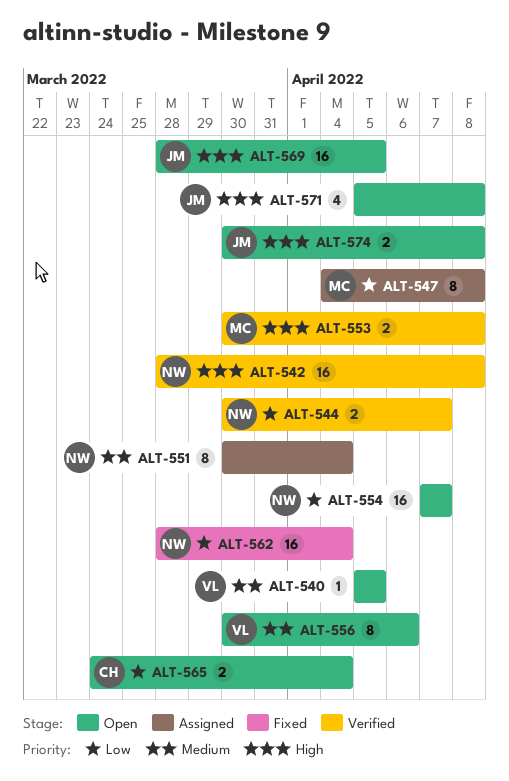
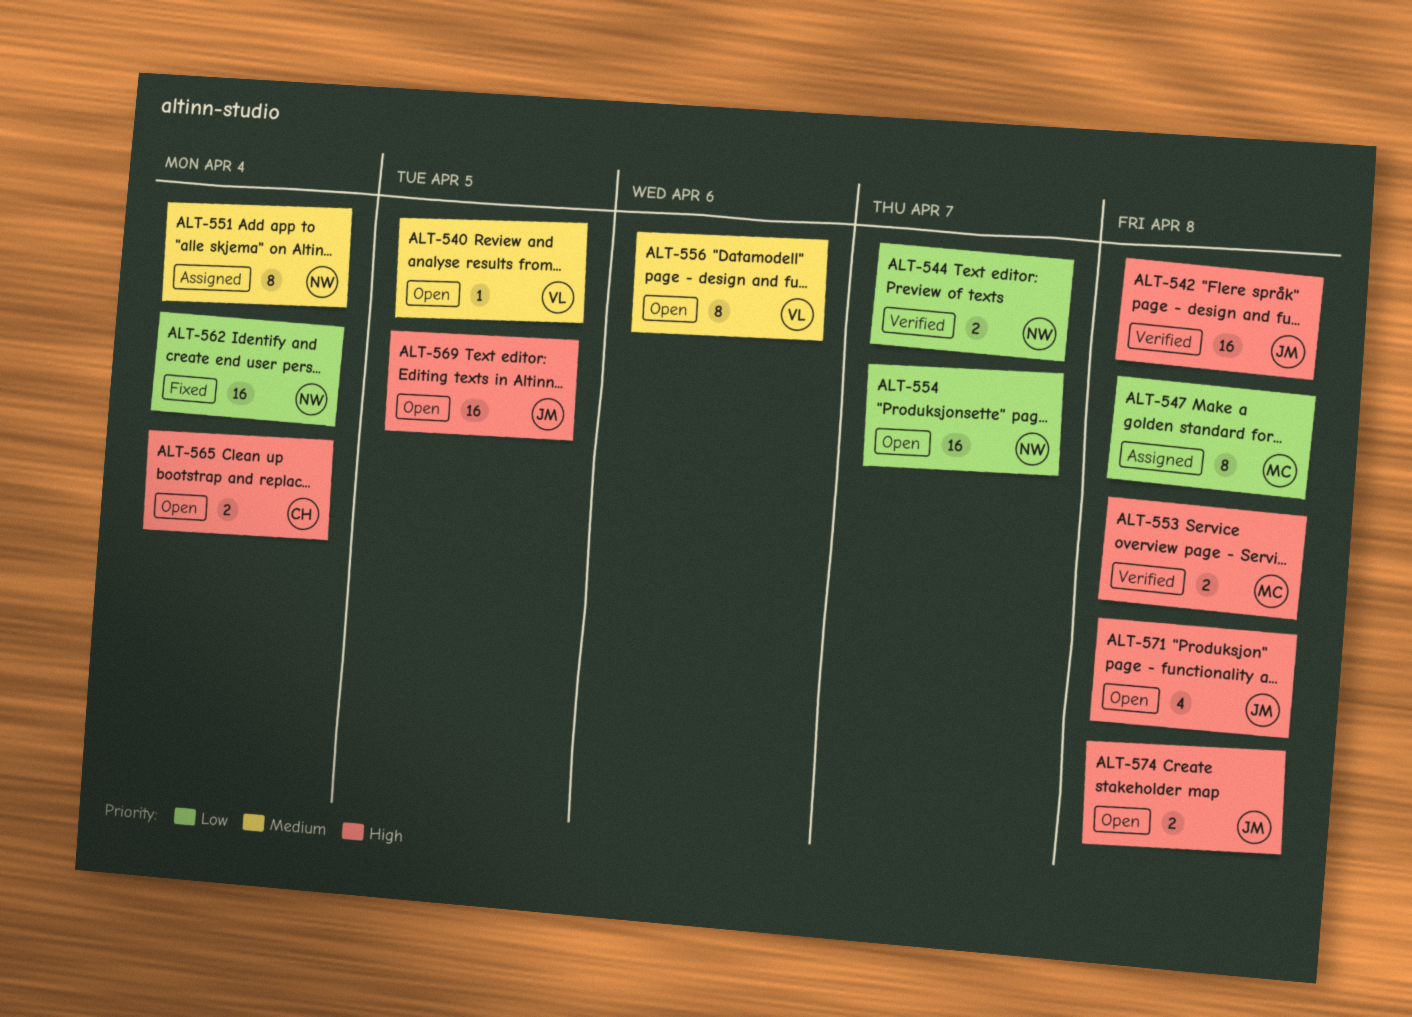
ALT-542, owner: NW -> JM
ALT-565, priority: Low -> High

